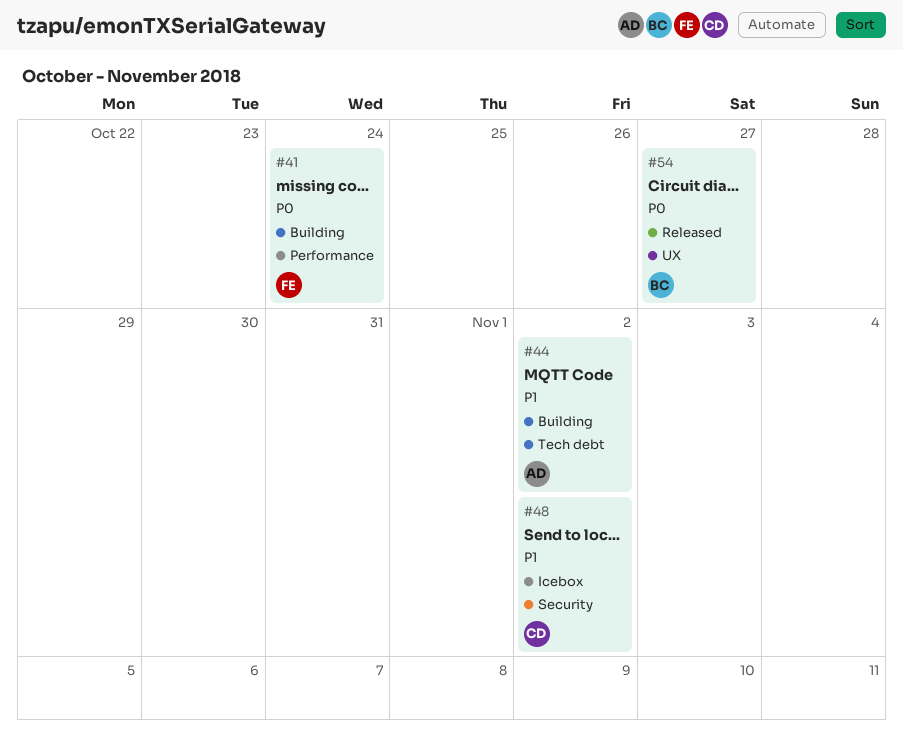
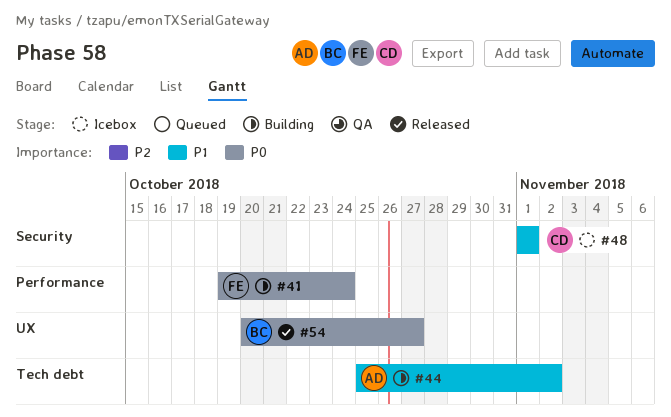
#48, due: Nov 2 -> Nov 1

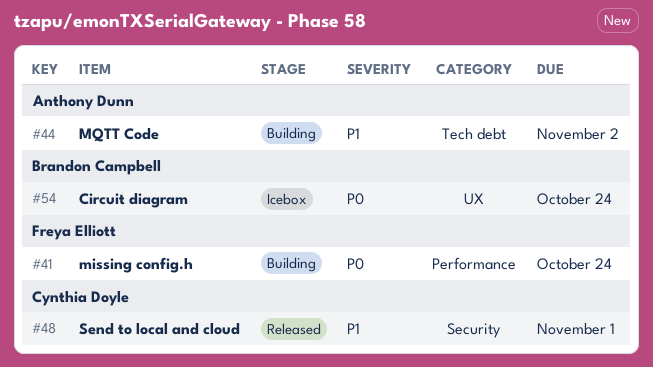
#48, status: Icebox -> Released
#54, status: Released -> Icebox
#54, due: Oct 27 -> Oct 24

